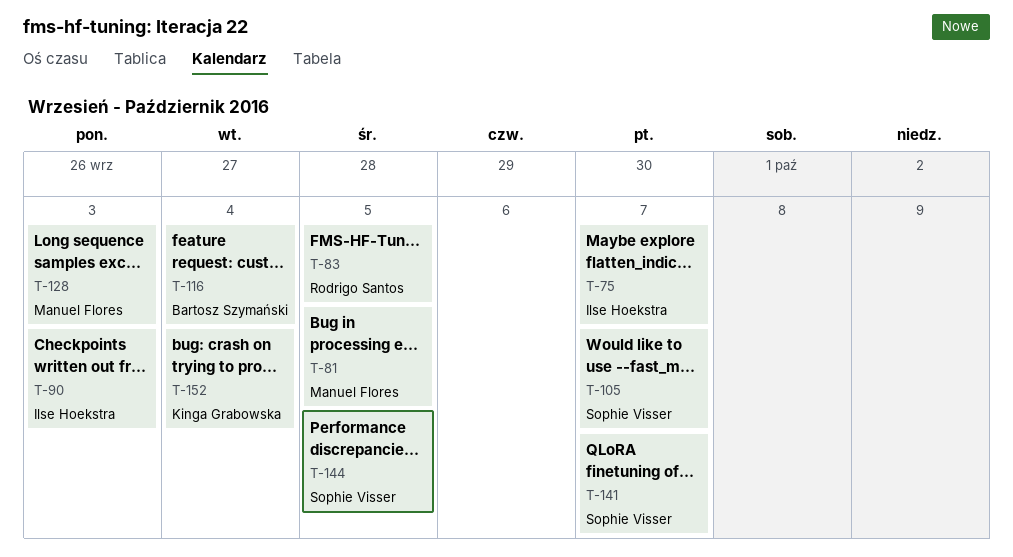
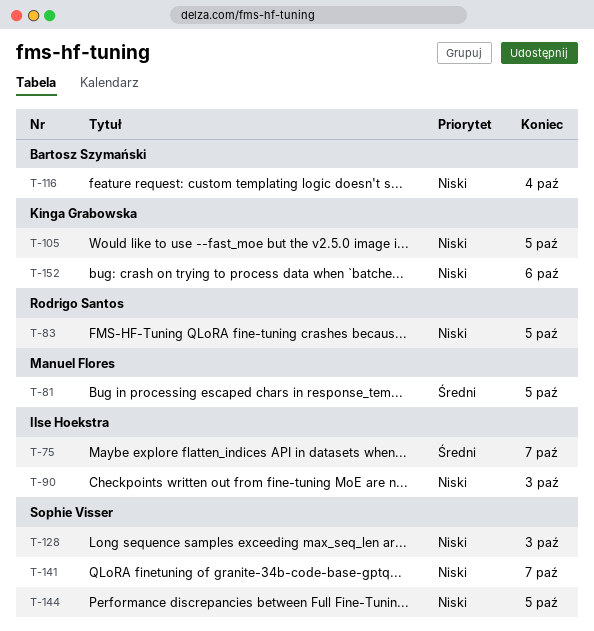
T-105, owner: Sophie Visser -> Kinga Grabowska
T-105, due: Oct 7 -> Oct 5
T-128, owner: Manuel Flores -> Sophie Visser
T-152, due: Oct 4 -> Oct 6

